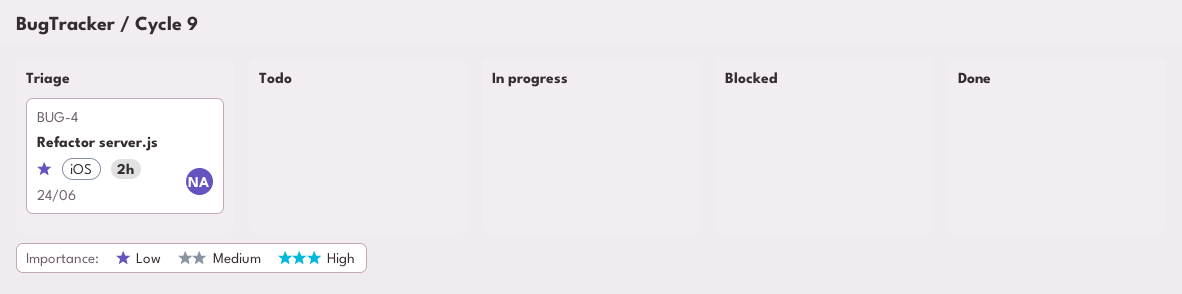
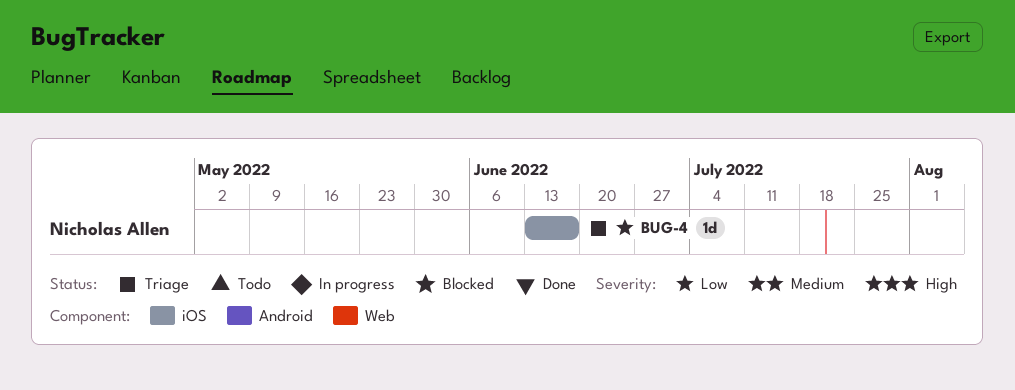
BUG-4, estimate: 2h -> 1d
BUG-4, due: Jun 24 -> Jun 17

